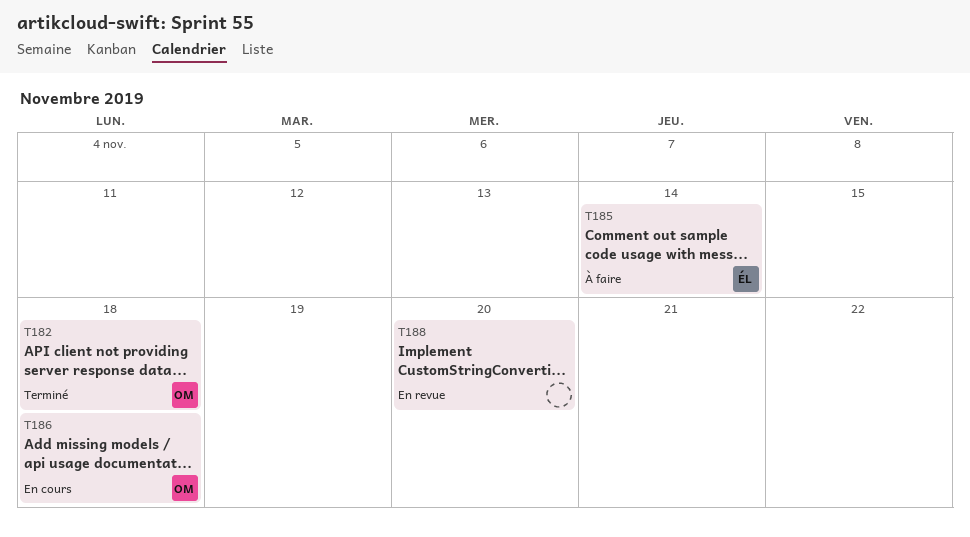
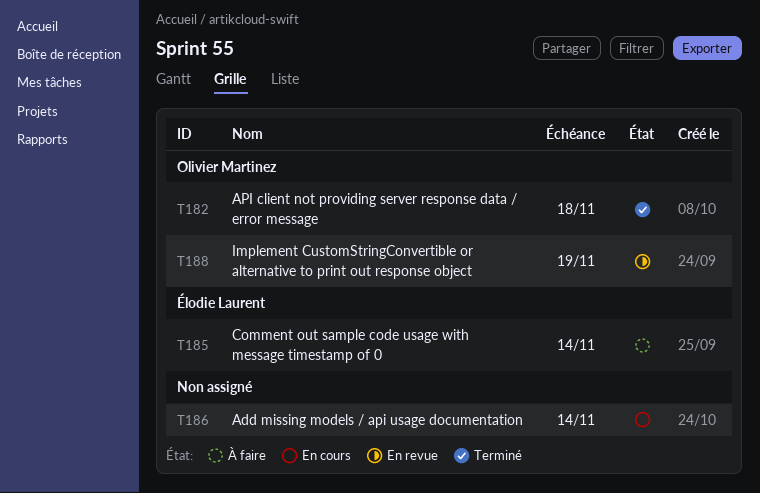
T186, owner: Olivier Martinez -> none
T186, due: Nov 18 -> Nov 14
T188, owner: none -> Olivier Martinez
T188, due: Nov 20 -> Nov 19

